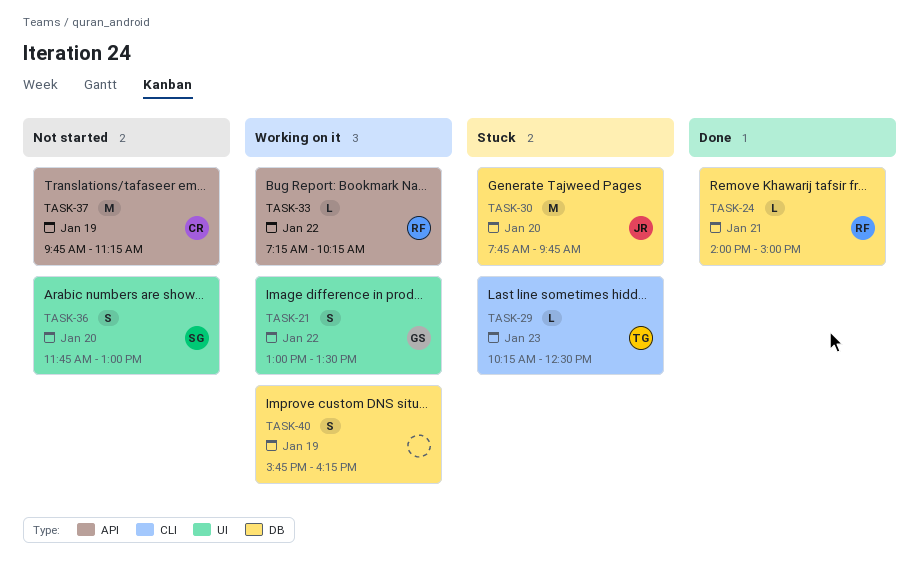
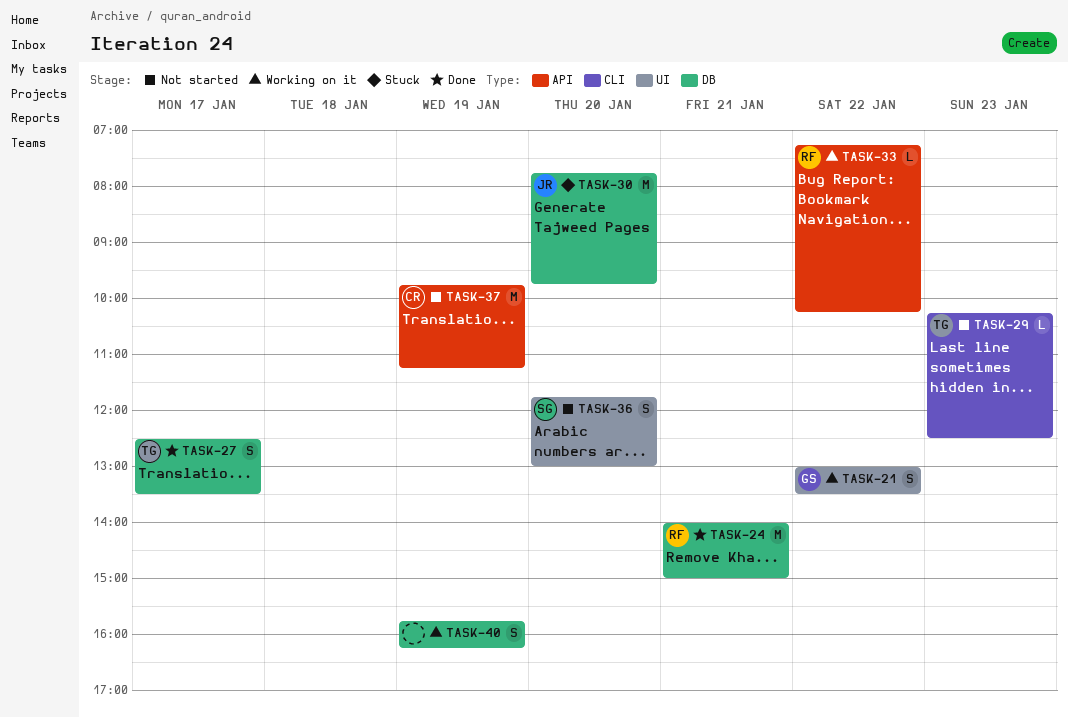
TASK-24, estimate: L -> M
TASK-27: none -> present
TASK-29, status: Stuck -> Not started

